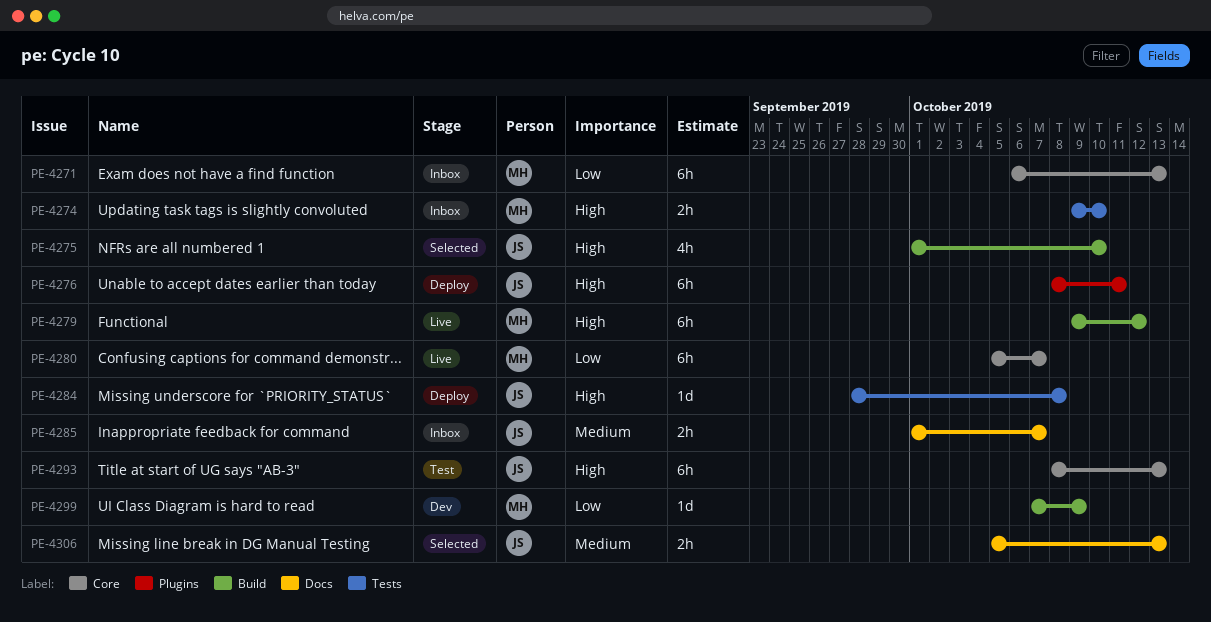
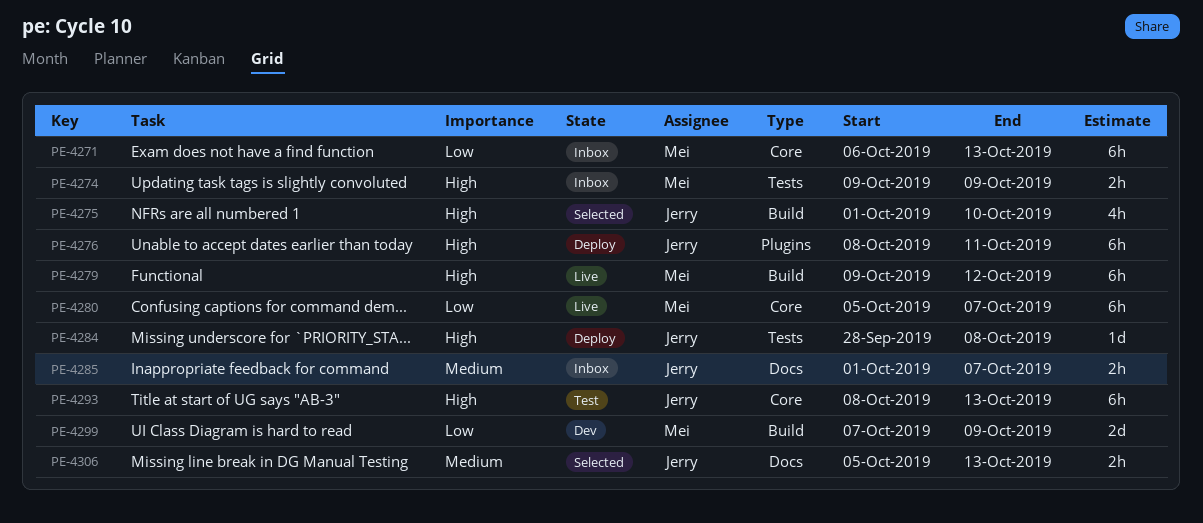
PE-4274, due: Oct 10 -> Oct 9
PE-4299, estimate: 1d -> 2d

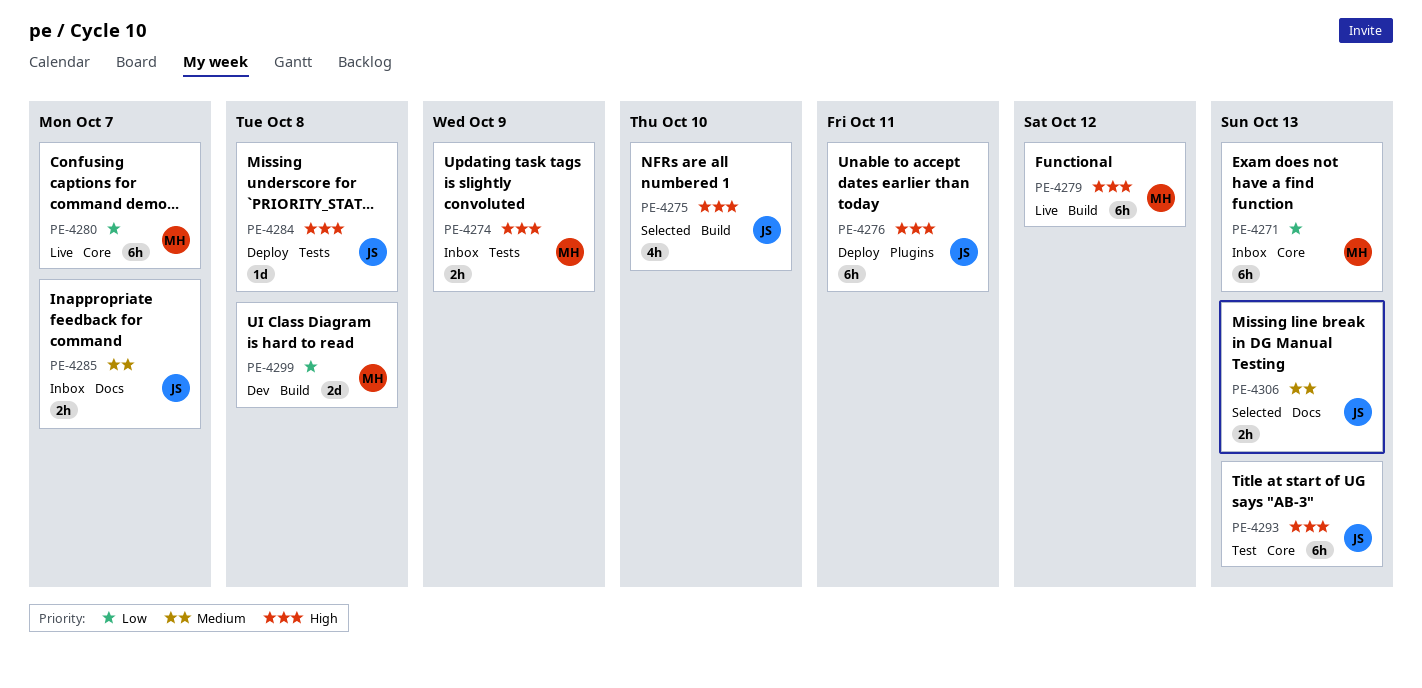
PE-4299, due: Oct 9 -> Oct 8

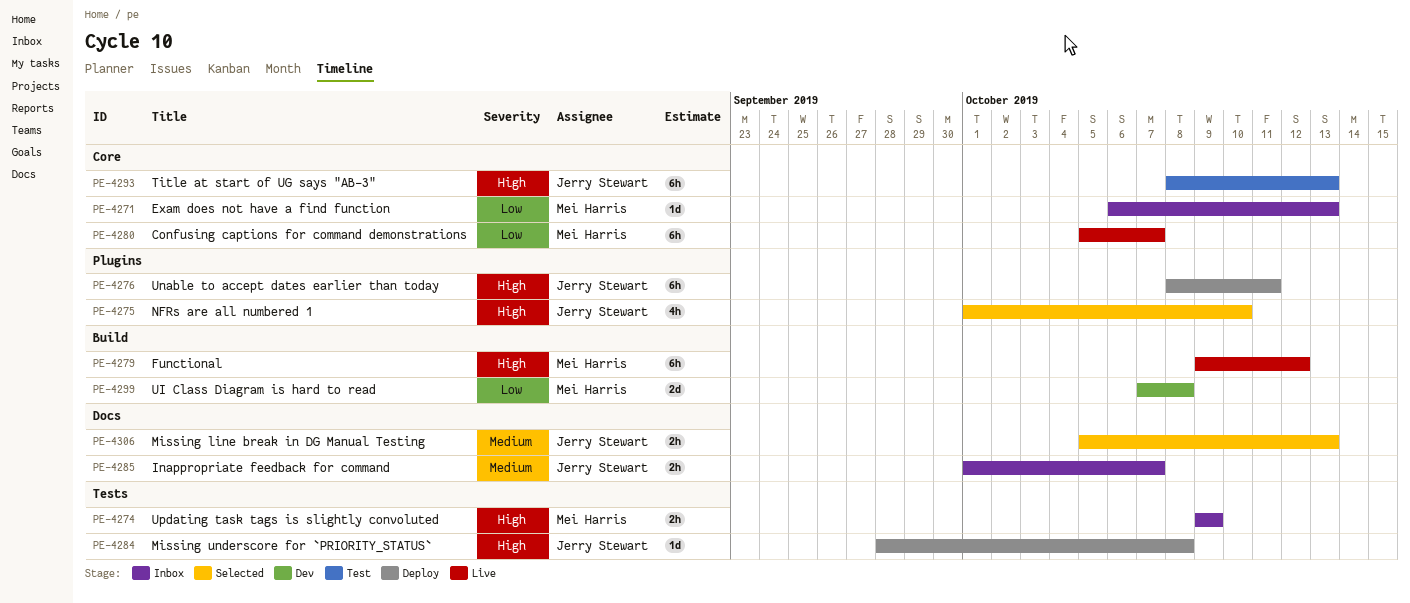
PE-4271, estimate: 6h -> 1d
PE-4275, label: Build -> Plugins

